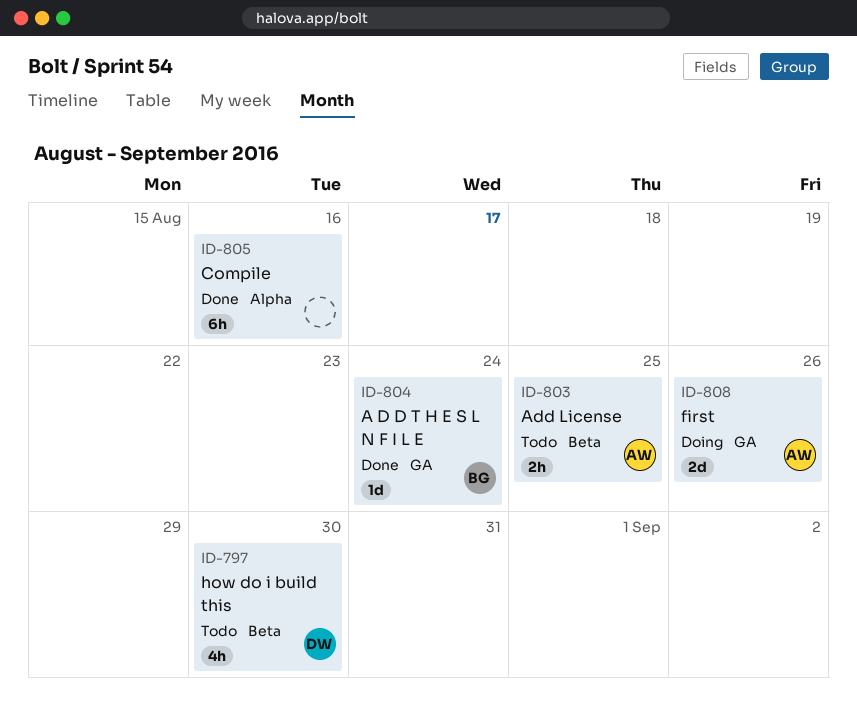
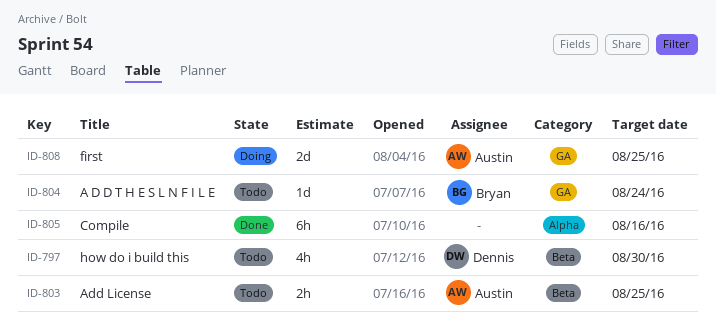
ID-804, status: Done -> Todo
ID-808, due: Aug 26 -> Aug 25

